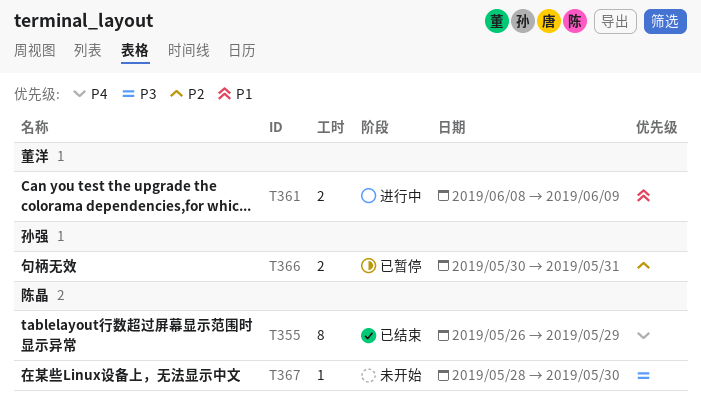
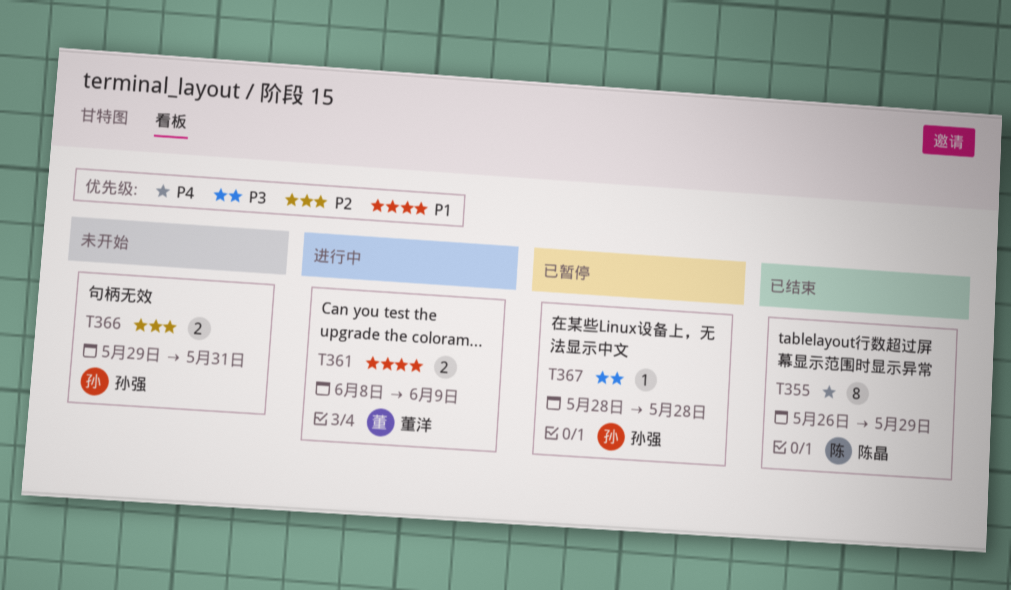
T366, status: 已暂停 -> 未开始
T366, start: May 30 -> May 29
T367, status: 未开始 -> 已暂停
T367, owner: 陈晶 -> 孙强
T367, due: May 30 -> May 28

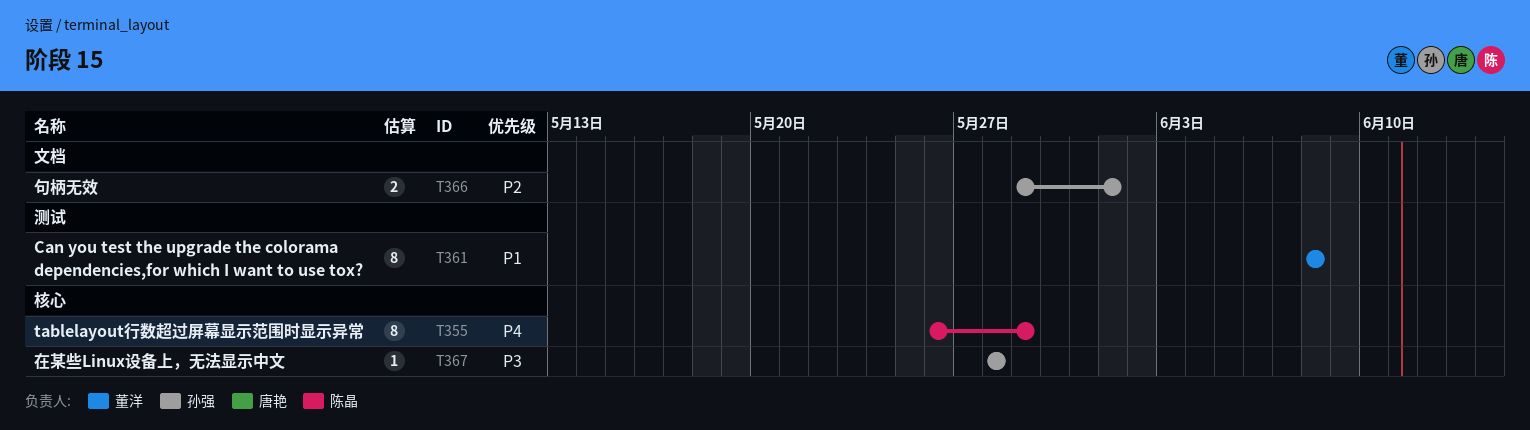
T361, estimate: 2 -> 8
T361, due: Jun 9 -> Jun 8
T366, due: May 31 -> Jun 1

